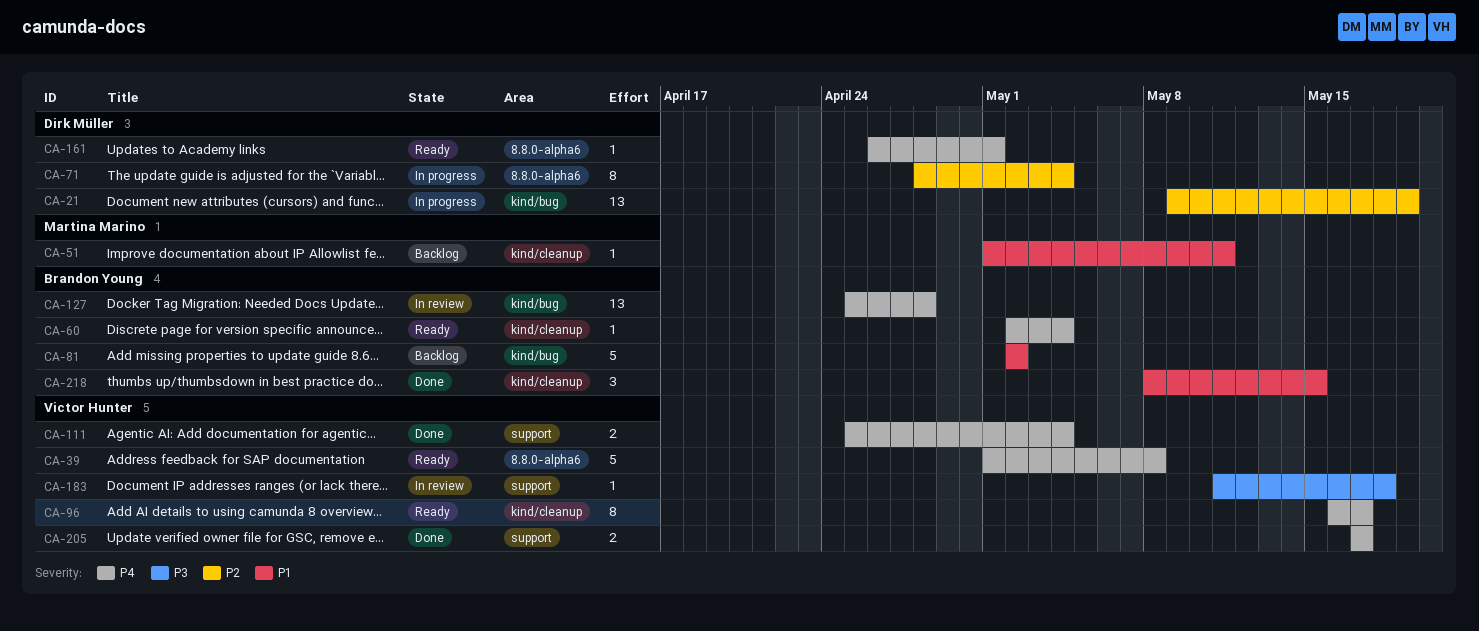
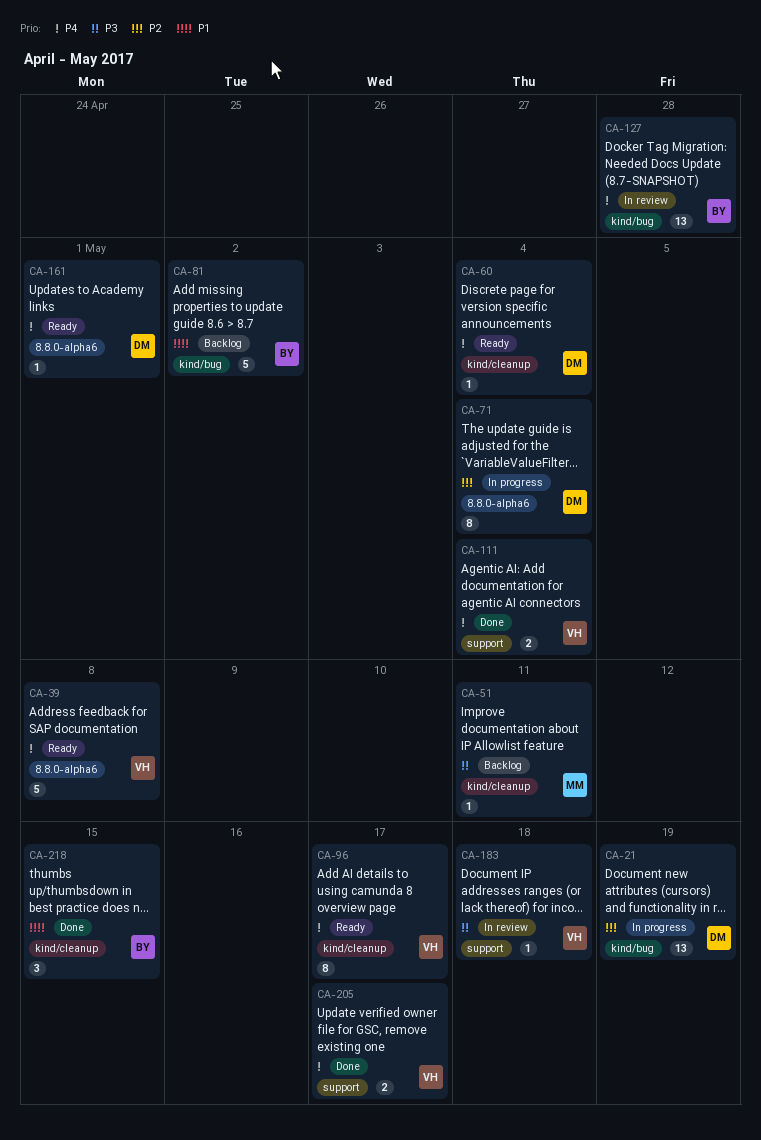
CA-51, priority: P1 -> P3
CA-60, owner: Brandon Young -> Dirk Müller

